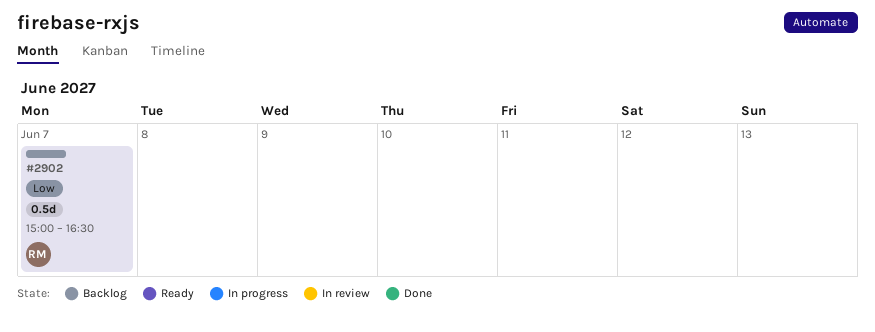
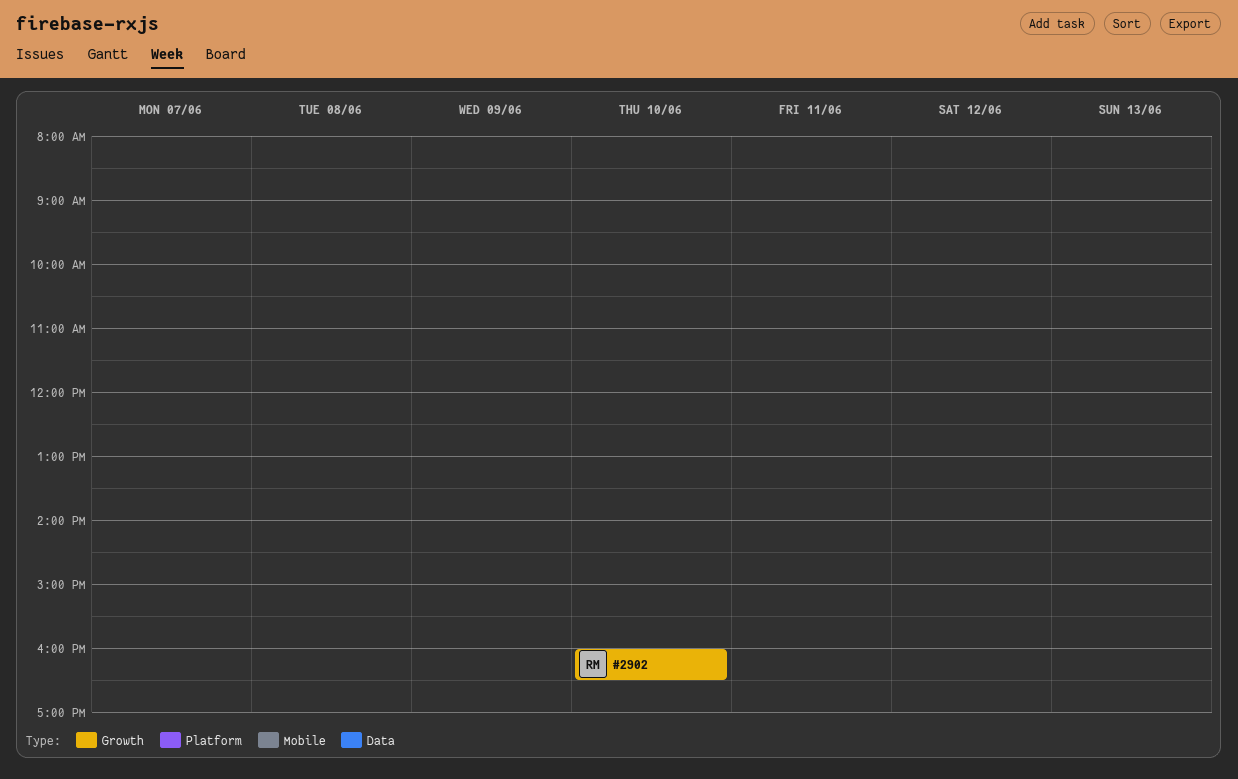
#2902, day: Jun 7 -> Jun 10
#2902, begins: 15:00 -> 16:00

